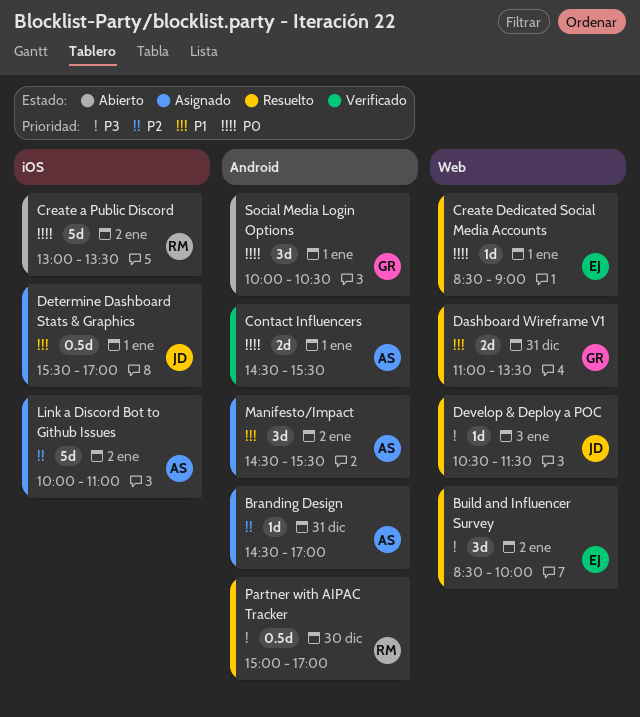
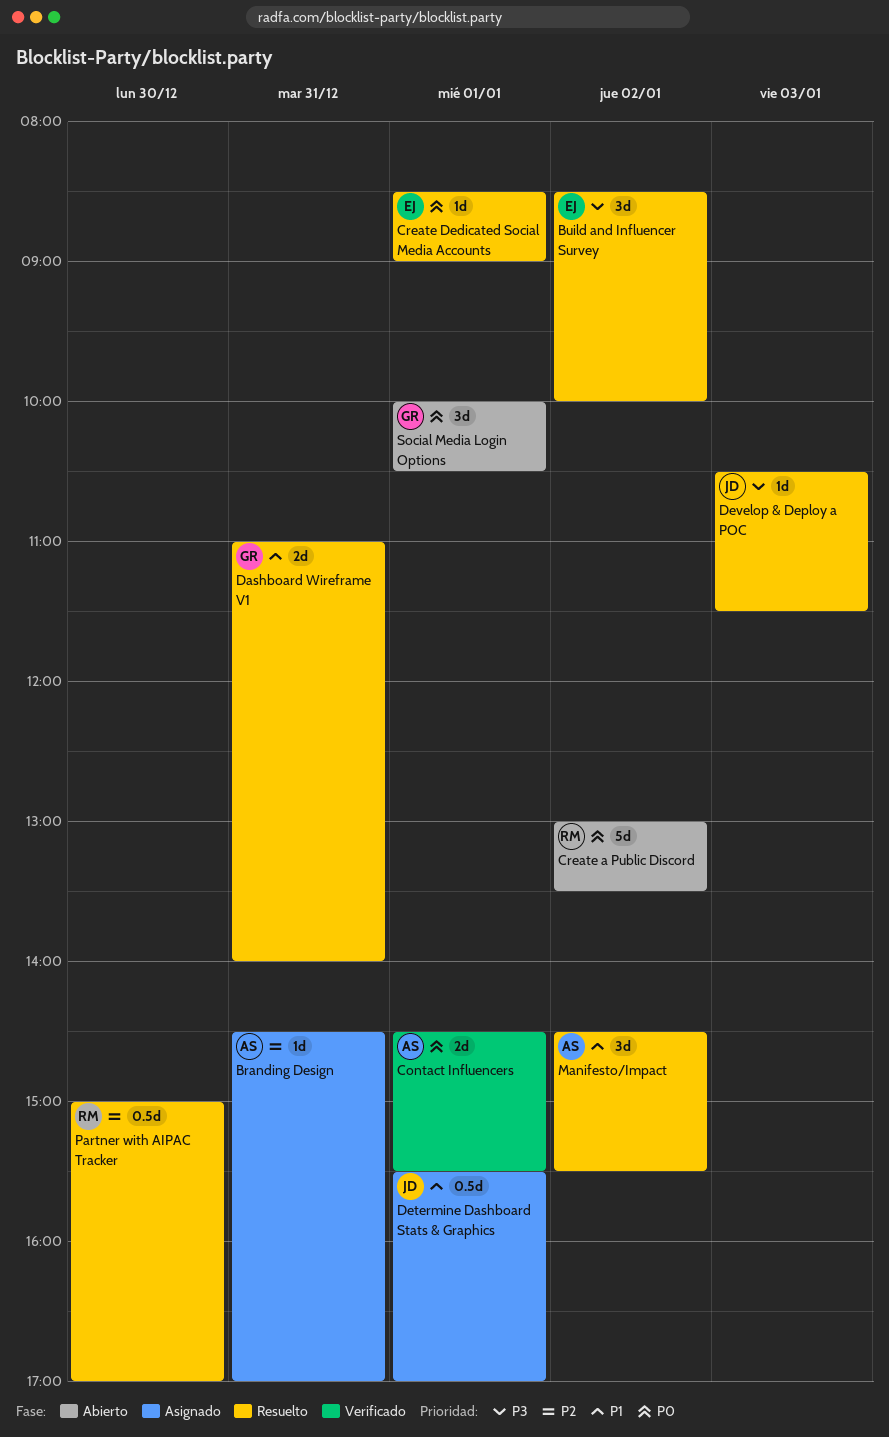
Dashboard Wireframe V1, ends: 13:30 -> 14:00
Link a Discord Bot to Github Issues: present -> none
Manifesto/Impact, status: Asignado -> Resuelto
Partner with AIPAC Tracker, priority: P3 -> P2

